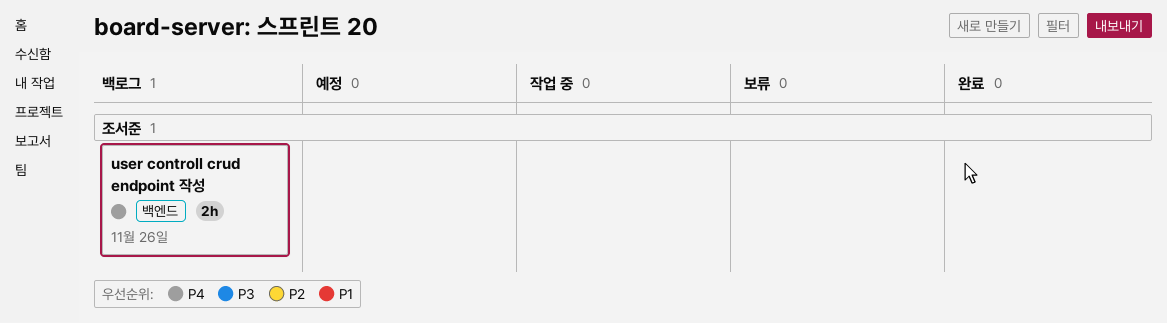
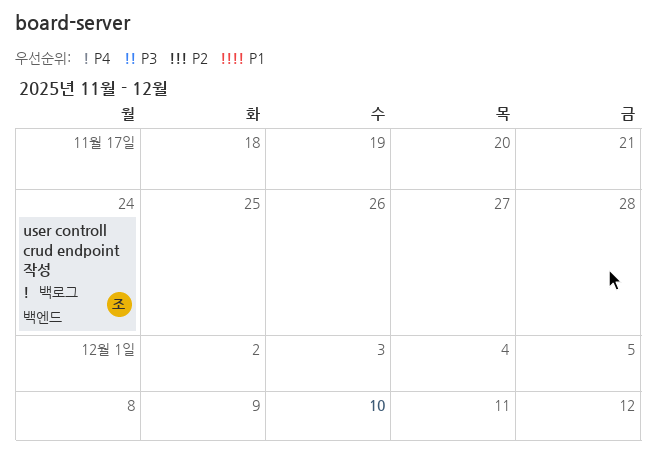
user controll crud endpoint 작성, due: Nov 26 -> Nov 24

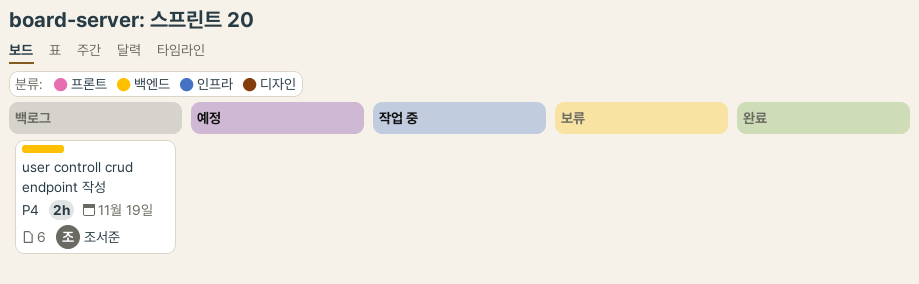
user controll crud endpoint 작성, due: Nov 24 -> Nov 19

